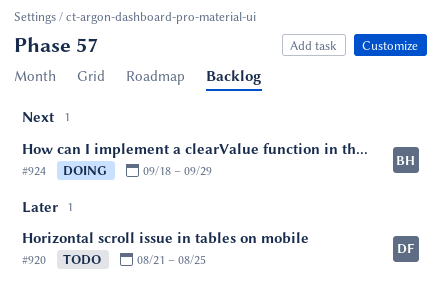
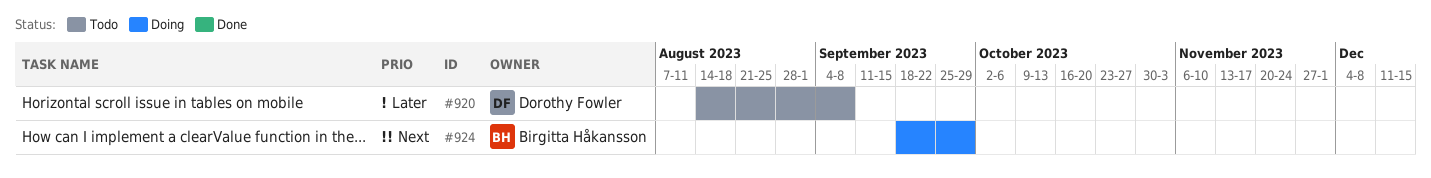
#920, start: Aug 21 -> Aug 14
#920, due: Aug 25 -> Sep 8

